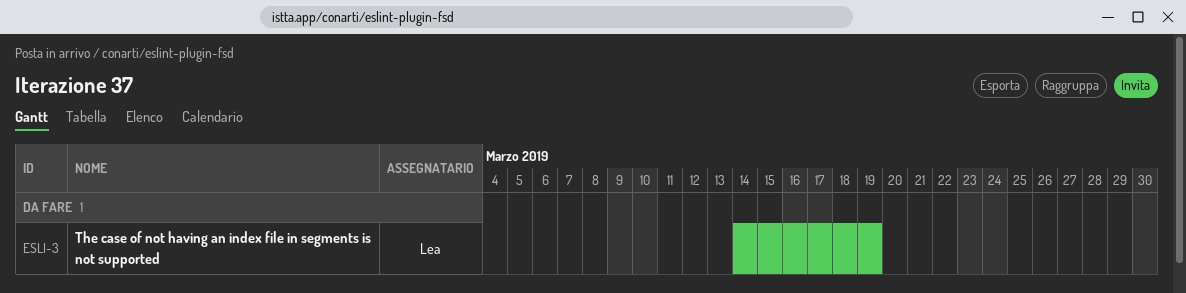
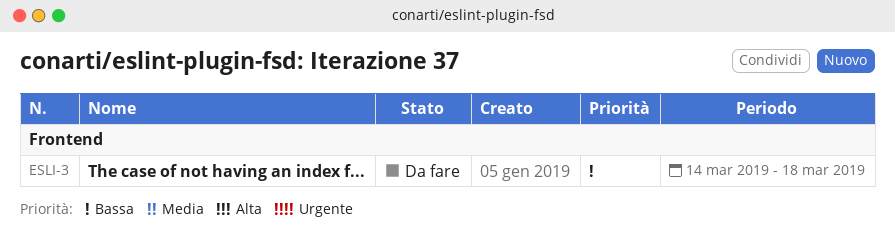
ESLI-3, due: Mar 19 -> Mar 18

